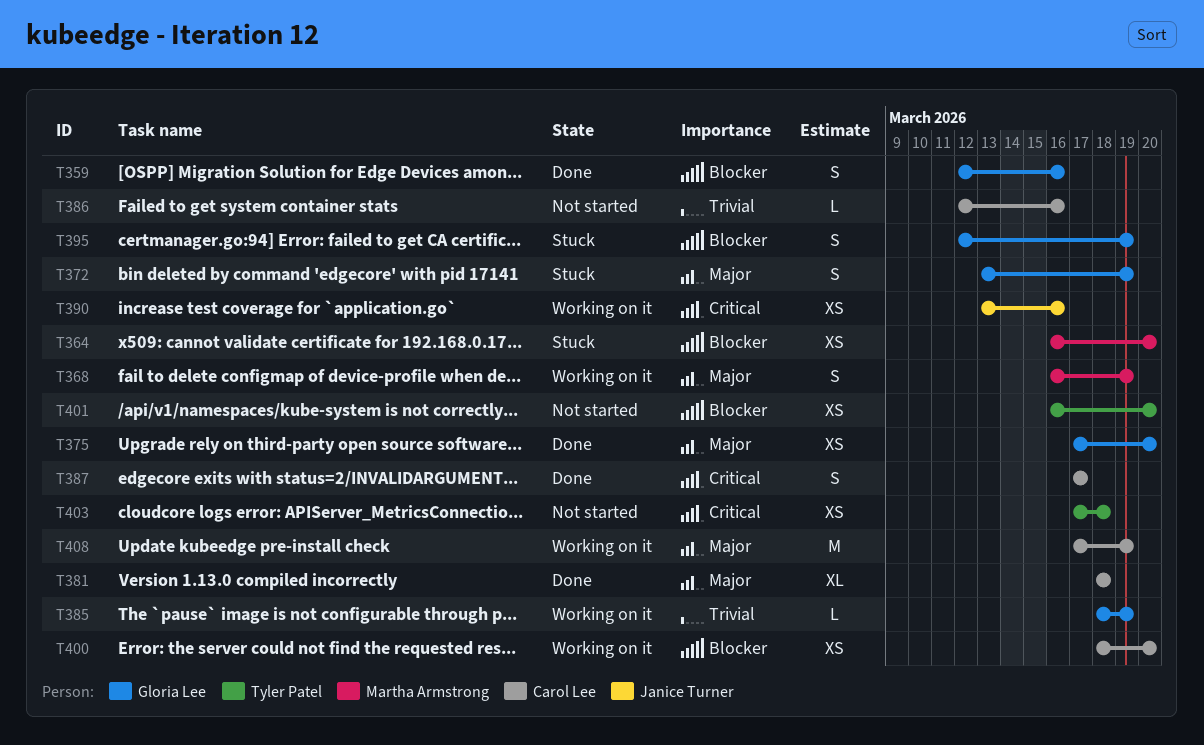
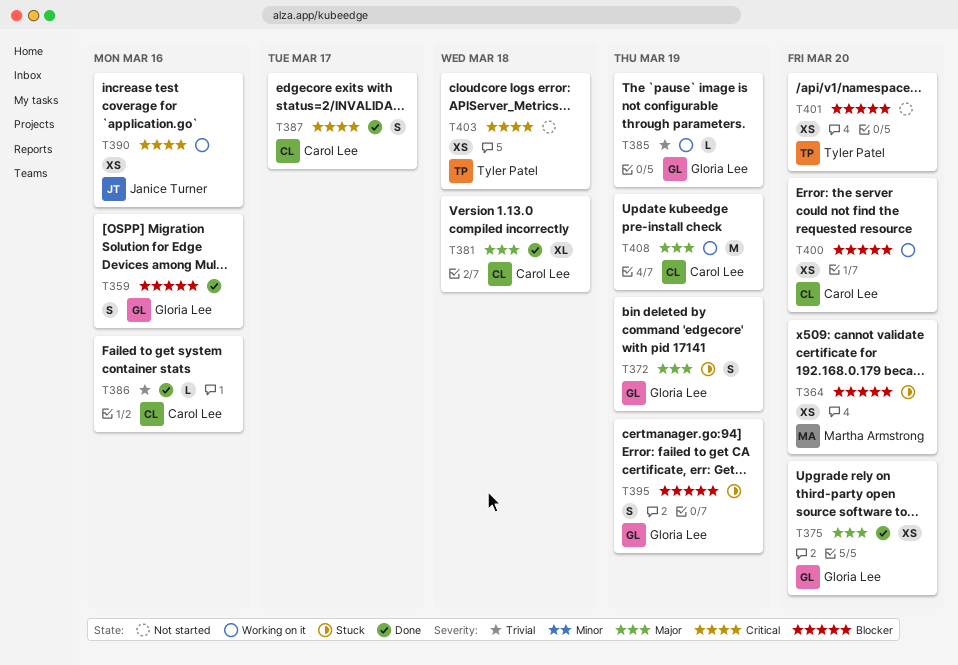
T368: present -> none
T386, status: Not started -> Done

